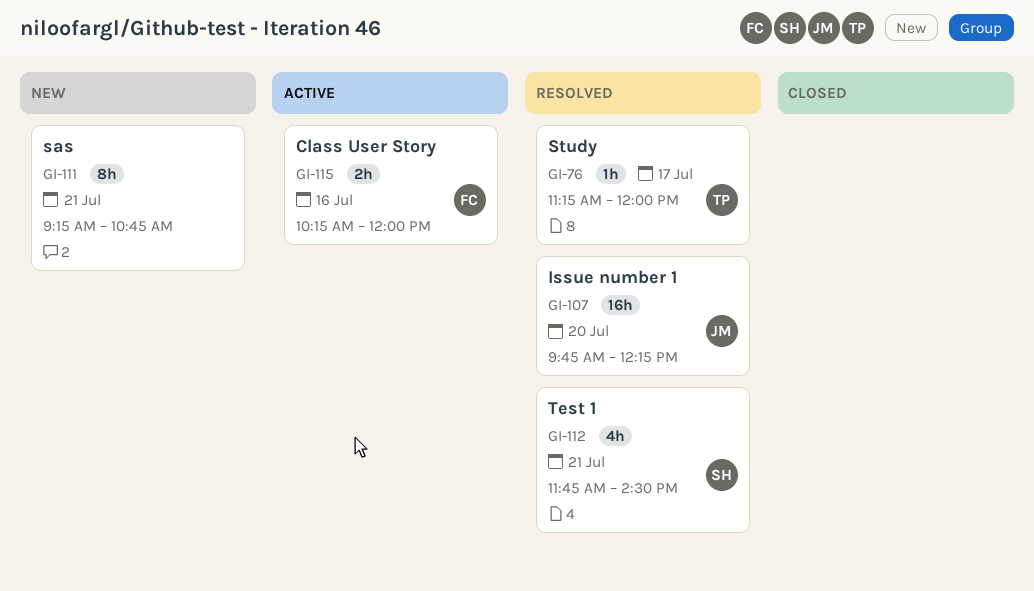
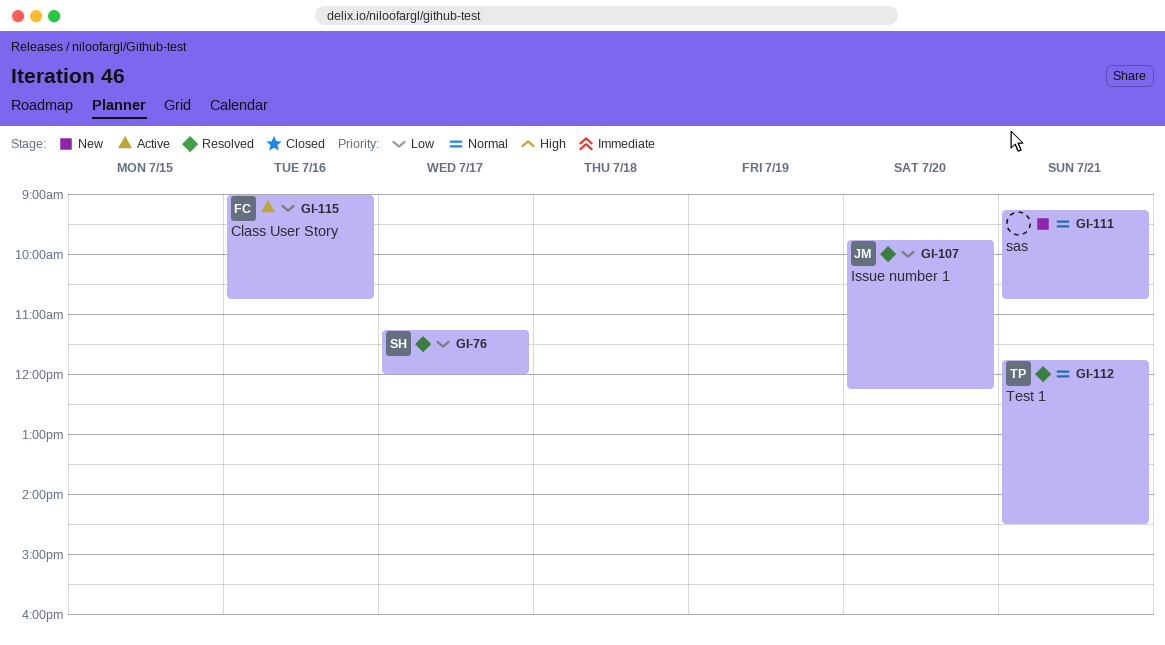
GI-76, owner: TP -> SH
GI-112, owner: SH -> TP
GI-115, begins: 10:15 -> 09:00
GI-115, ends: 12:00 -> 10:45

